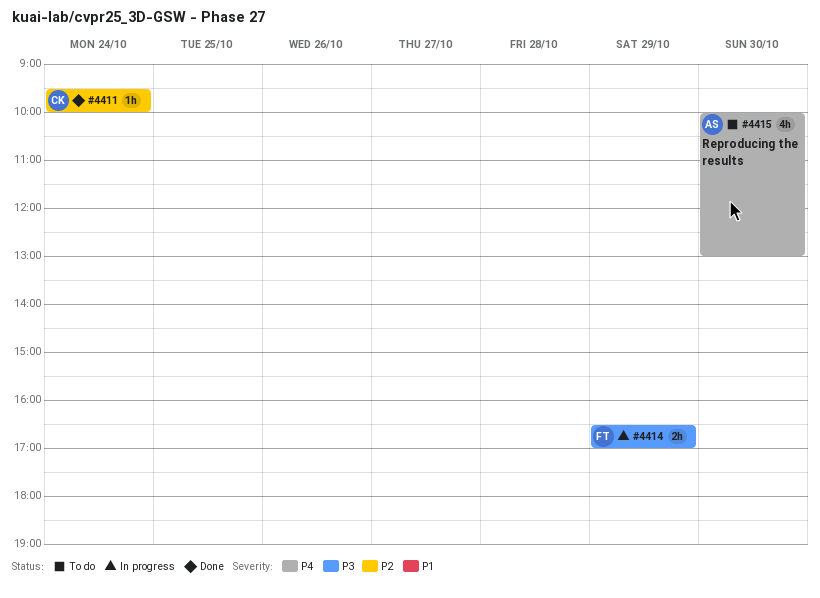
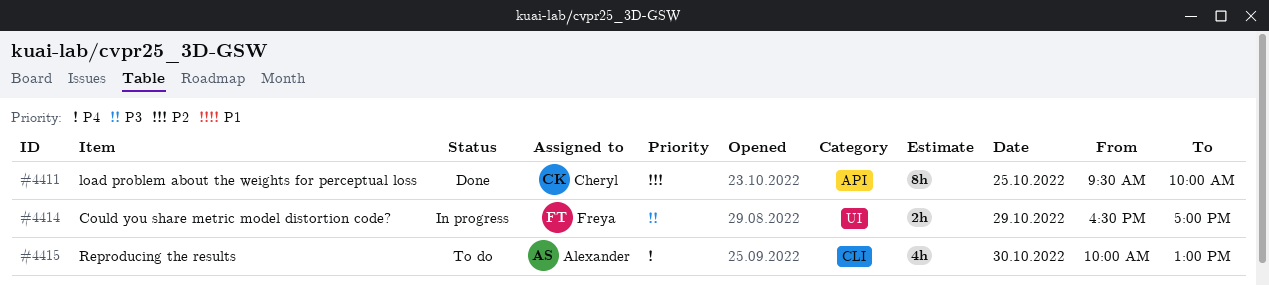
#4411, estimate: 1h -> 8h
#4411, day: Oct 24 -> Oct 25

